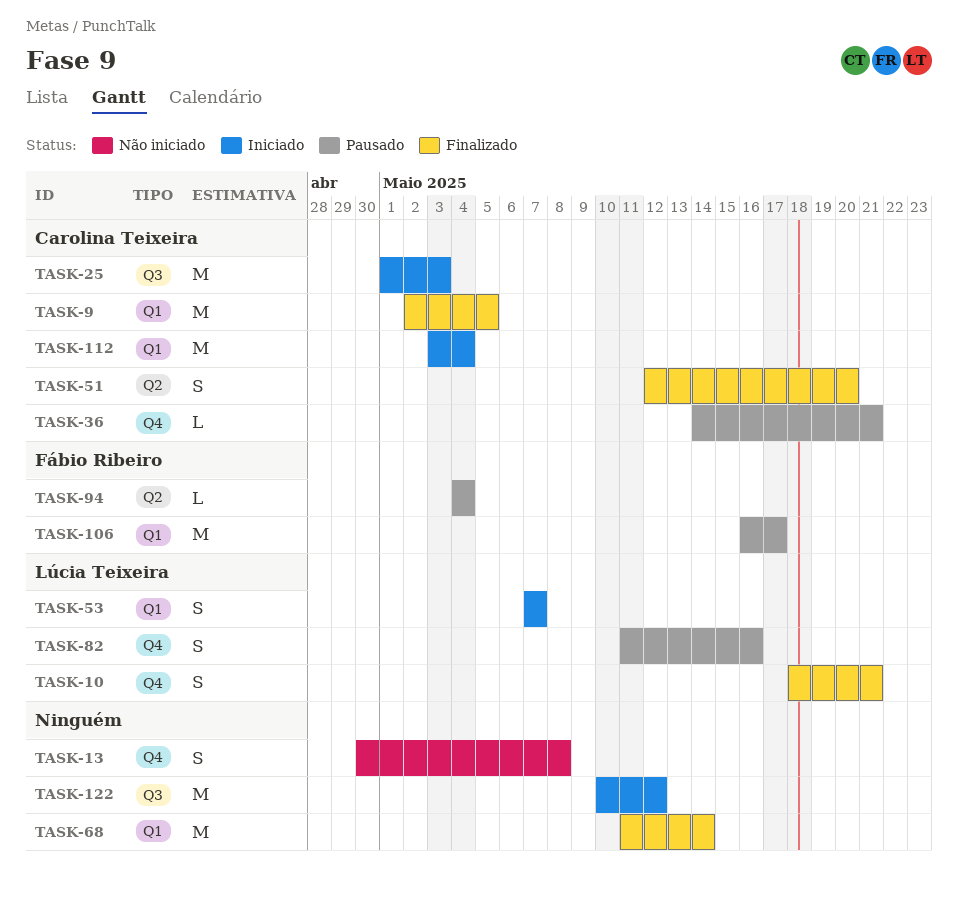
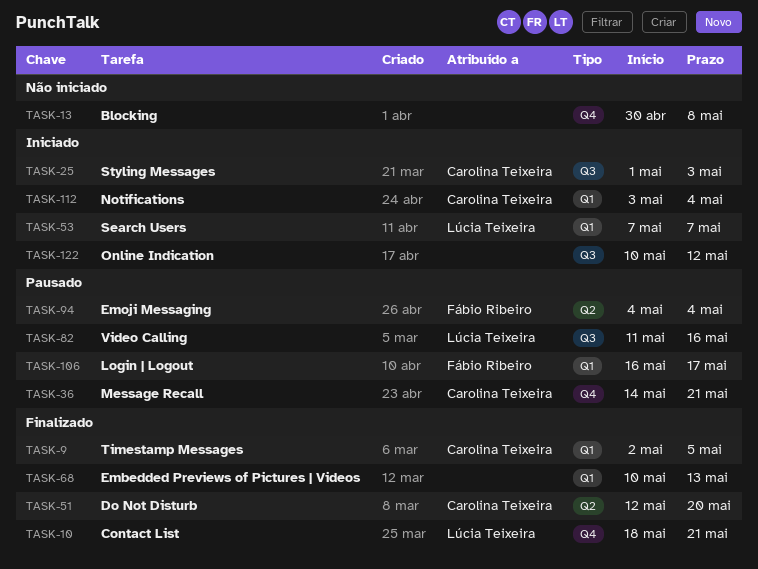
TASK-68, start: May 11 -> May 10
TASK-68, due: May 14 -> May 13
TASK-82, label: Q4 -> Q3

